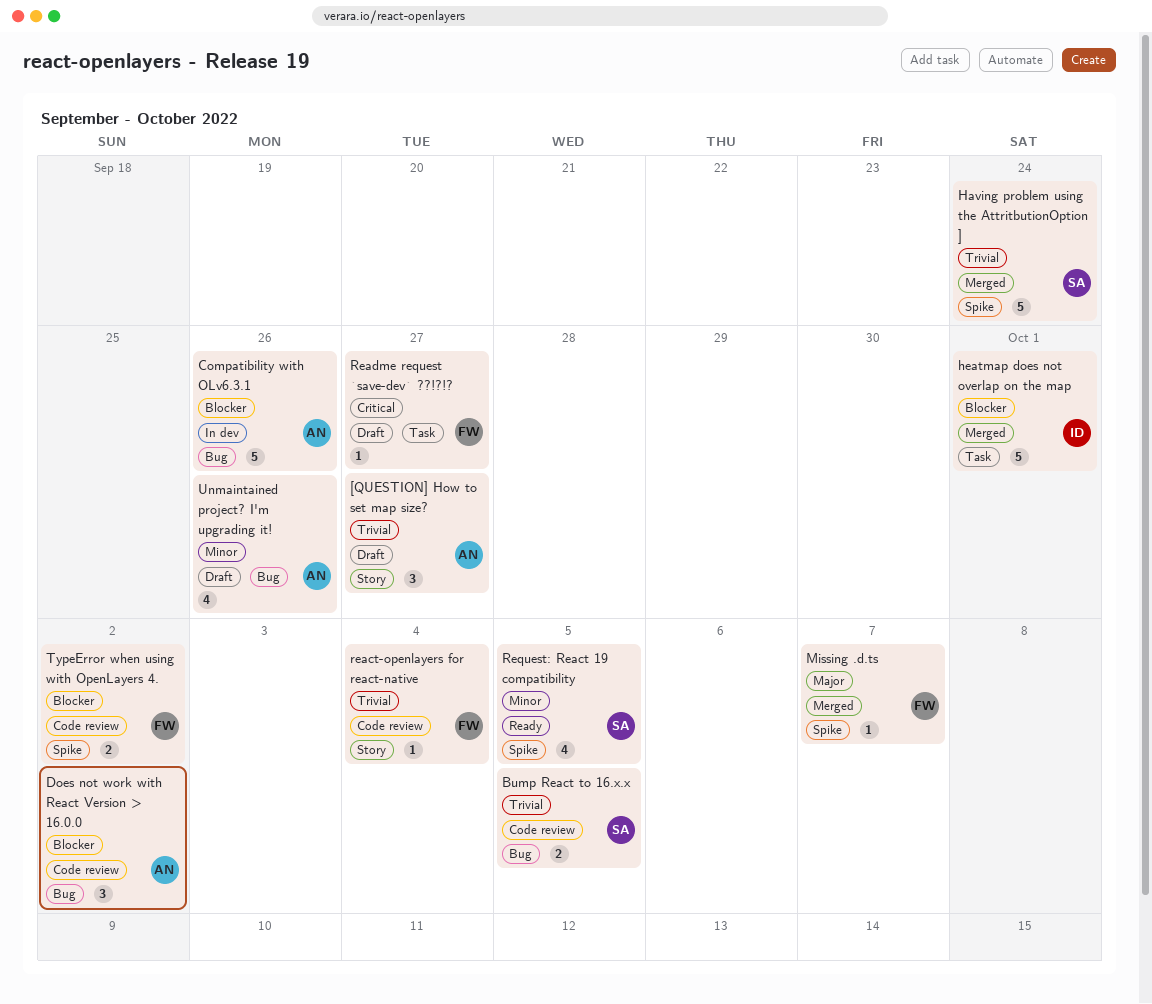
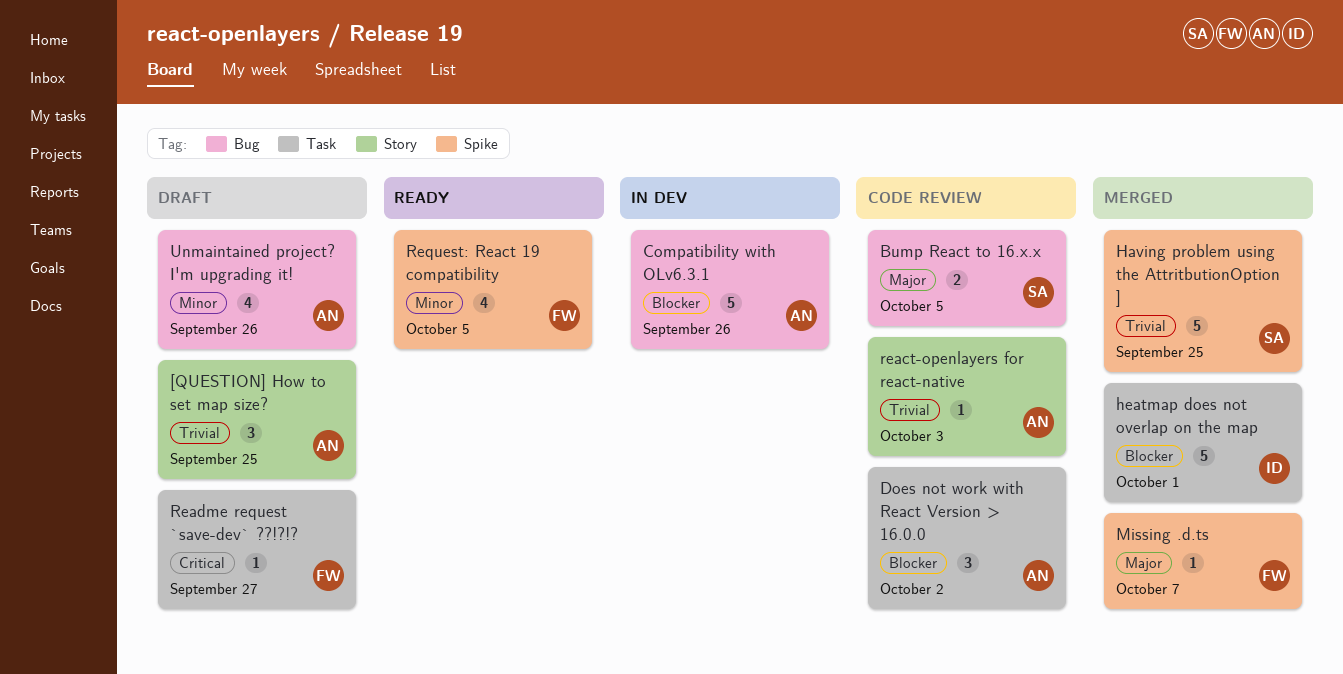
[QUESTION] How to set map size?, due: Sep 27 -> Sep 25
Bump React to 16.x.x, priority: Trivial -> Major
Does not work with React Version > 16.0.0, label: Bug -> Task
Having problem using the AttritbutionOption ], due: Sep 24 -> Sep 25
react-openlayers for react-native, owner: FW -> AN
react-openlayers for react-native, due: Oct 4 -> Oct 3
Request: React 19 compatibility, owner: SA -> FW
TypeError when using with OpenLayers 4.: present -> none

